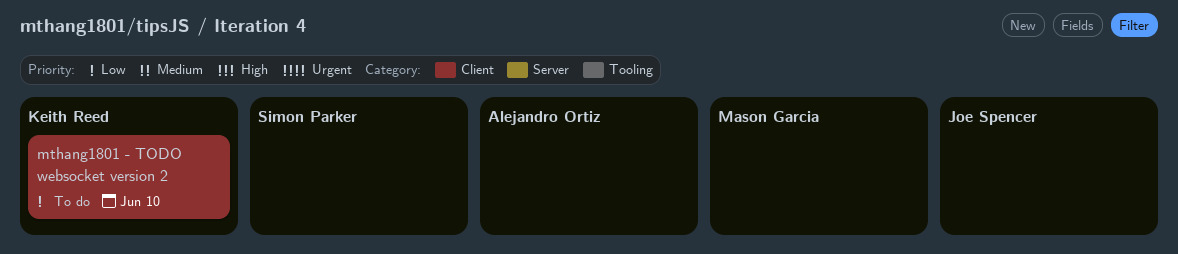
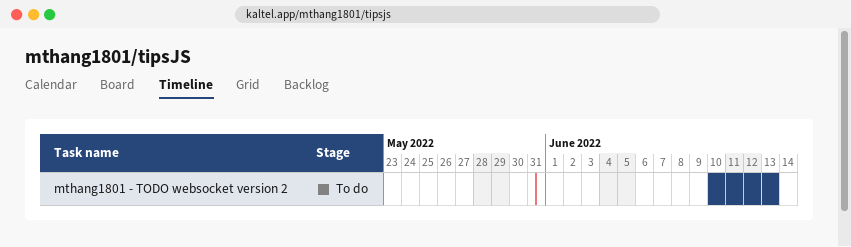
mthang1801 - TODO websocket version 2, due: Jun 10 -> Jun 13

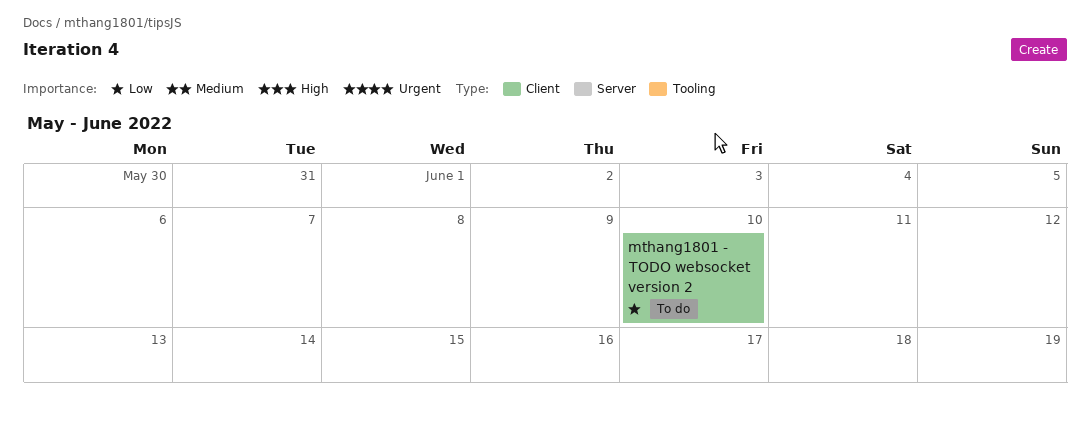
mthang1801 - TODO websocket version 2, due: Jun 13 -> Jun 10

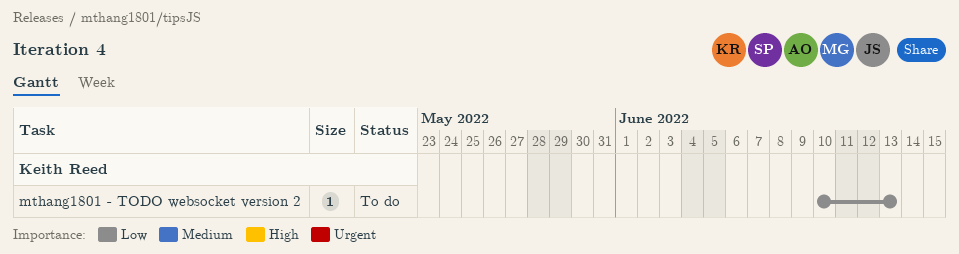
mthang1801 - TODO websocket version 2, due: Jun 10 -> Jun 13

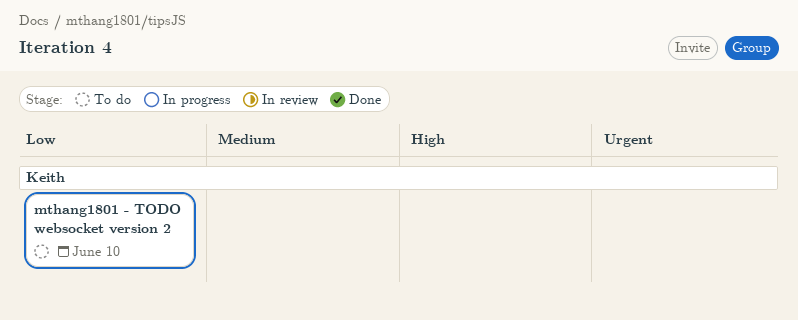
mthang1801 - TODO websocket version 2, due: Jun 13 -> Jun 10

